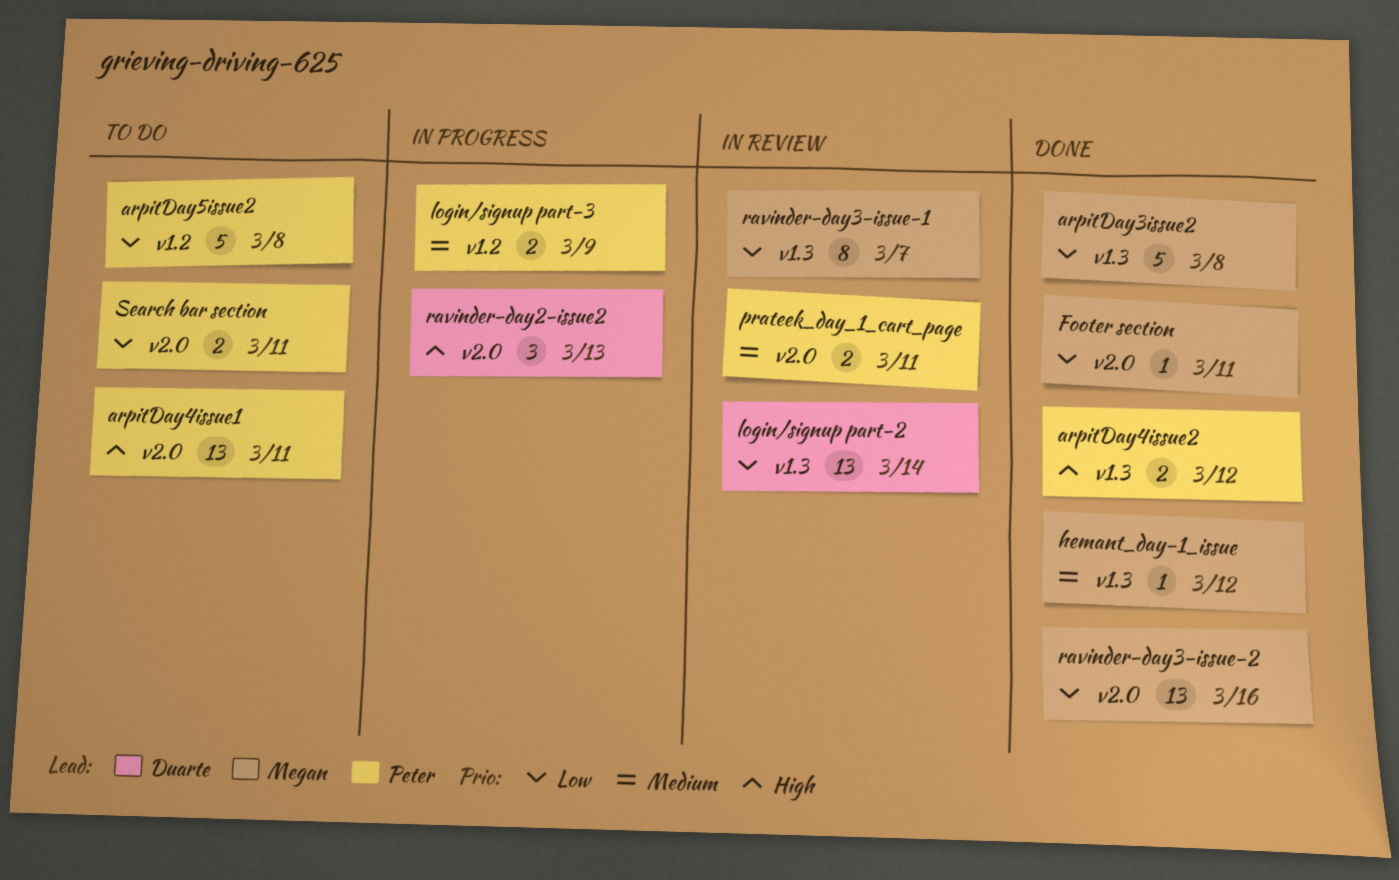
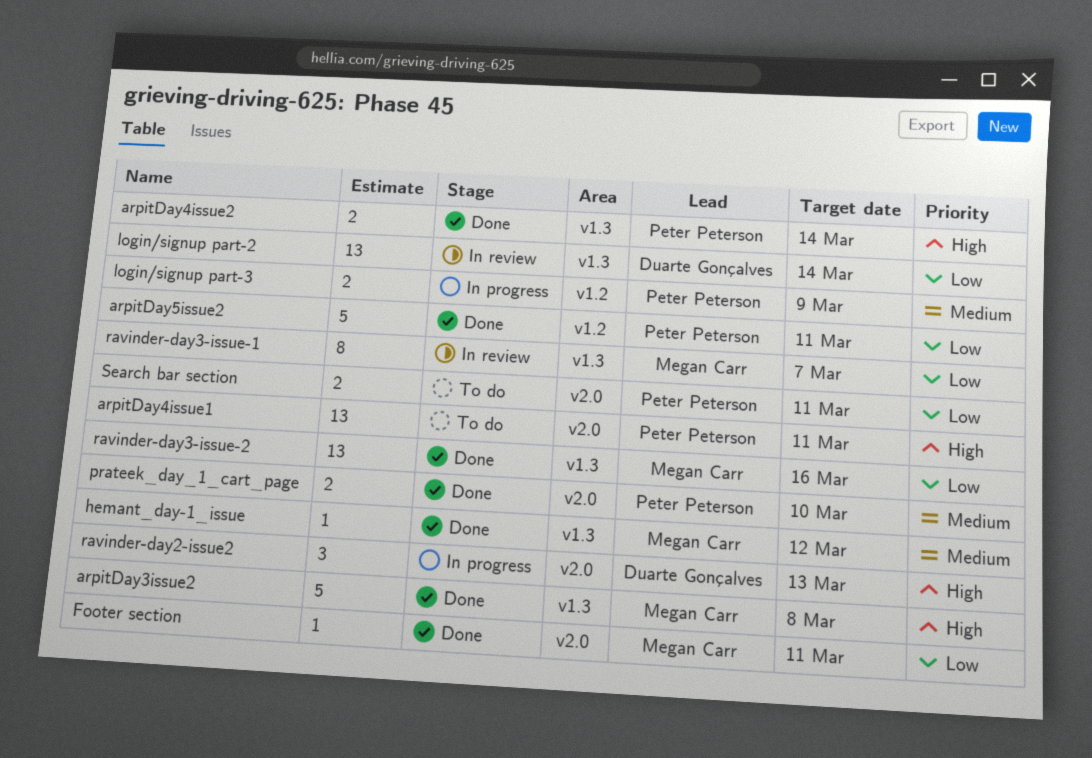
arpitDay3issue2, priority: Low -> High
arpitDay4issue2, due: Mar 12 -> Mar 14
arpitDay5issue2, status: To do -> Done
arpitDay5issue2, due: Mar 8 -> Mar 11
prateek_day_1_cart_page, status: In review -> Done
prateek_day_1_cart_page, due: Mar 11 -> Mar 10
ravinder-day3-issue-2, label: v2.0 -> v1.3

